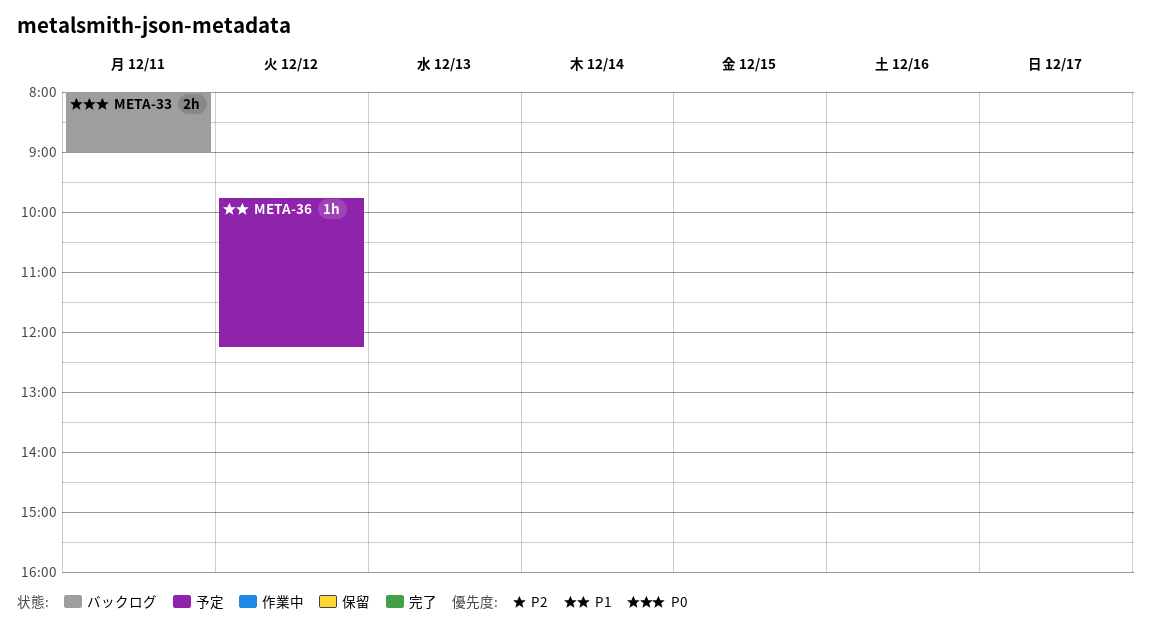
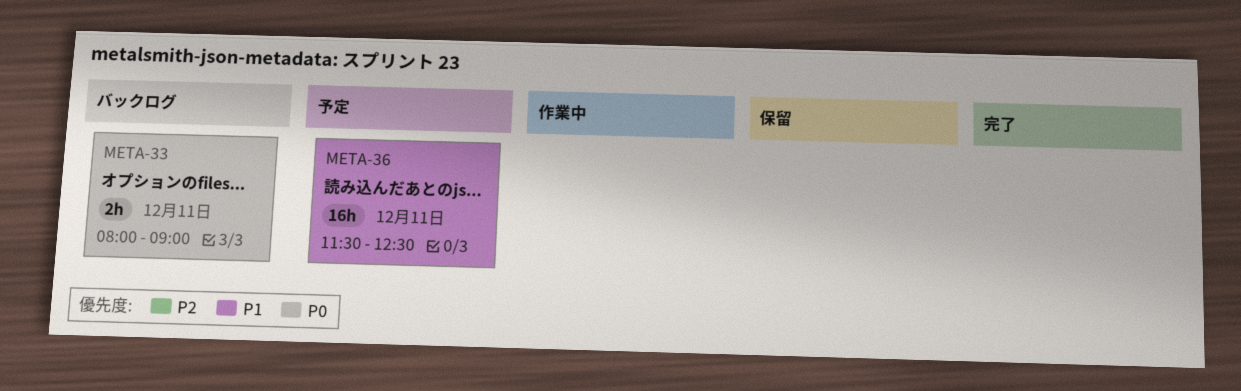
META-36, estimate: 1h -> 16h
META-36, day: Dec 12 -> Dec 11
META-36, begins: 09:45 -> 11:30
META-36, ends: 12:15 -> 12:30

